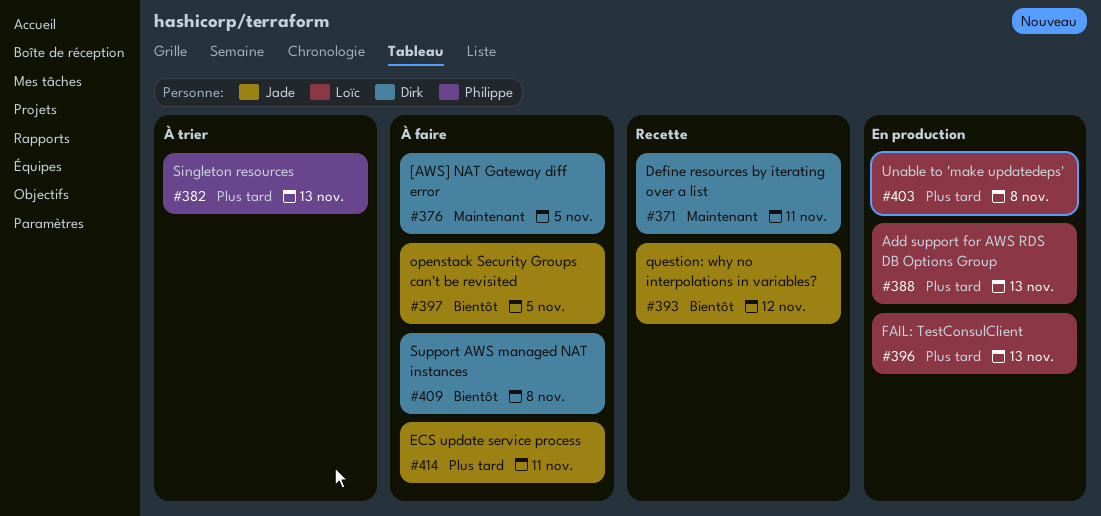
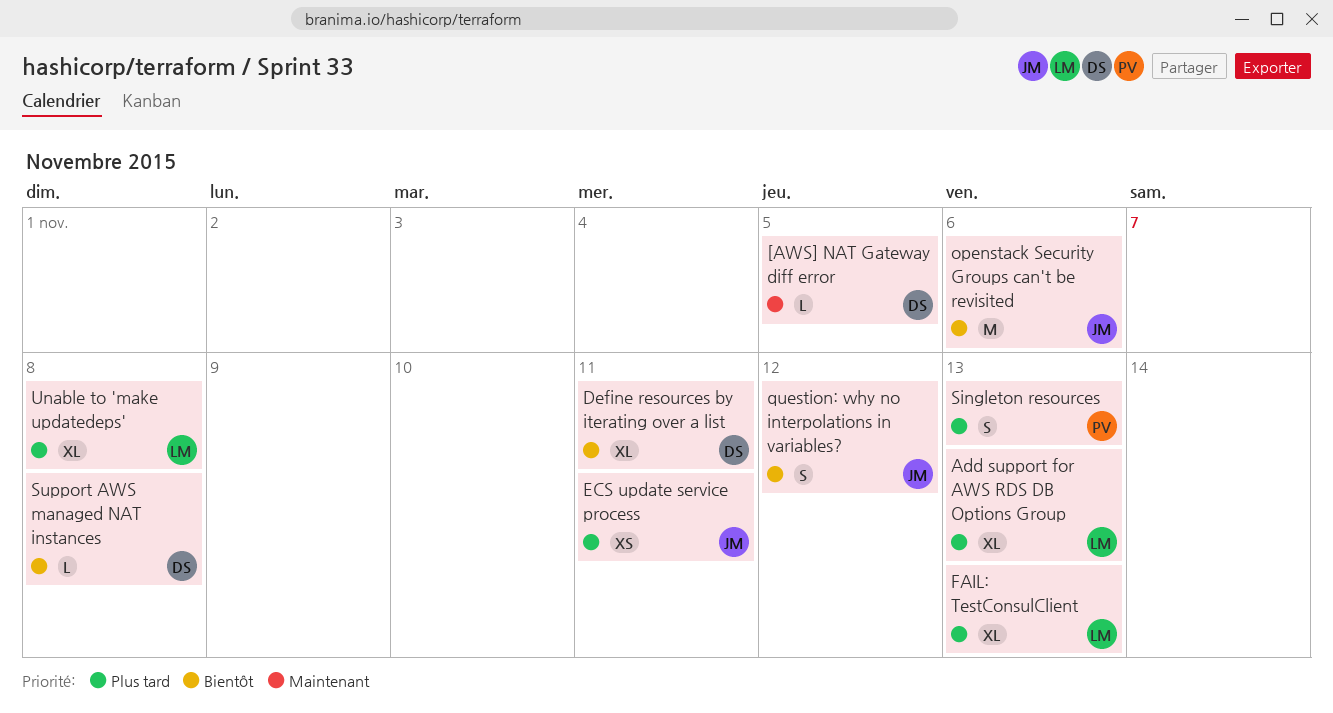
Define resources by iterating over a list, priority: Maintenant -> Bientôt
openstack Security Groups can't be revisited, due: Nov 5 -> Nov 6

